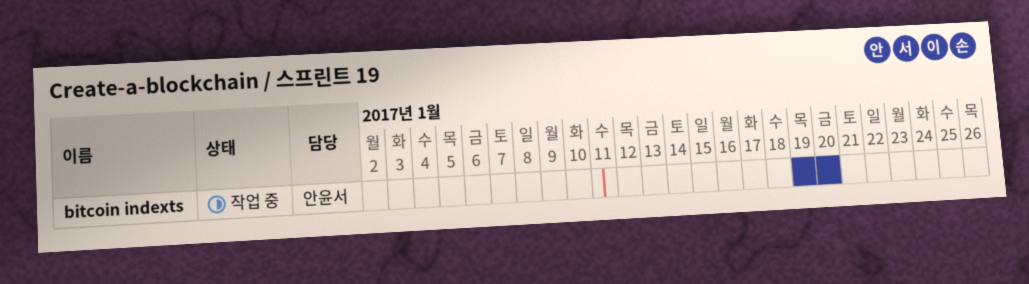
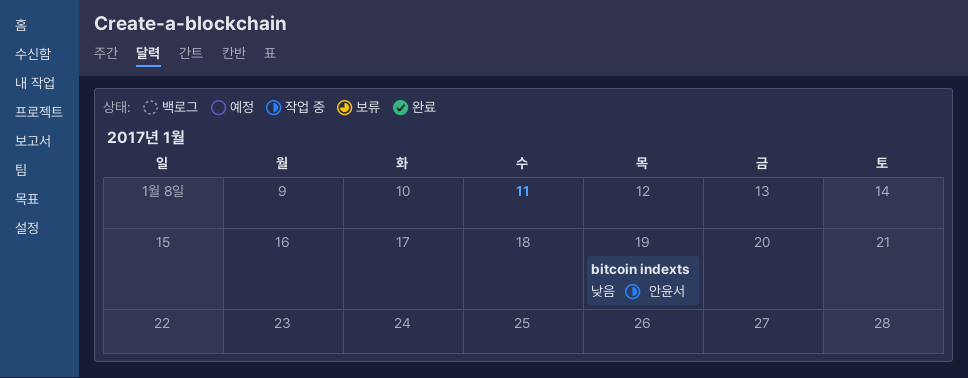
bitcoin indexts, due: Jan 20 -> Jan 19

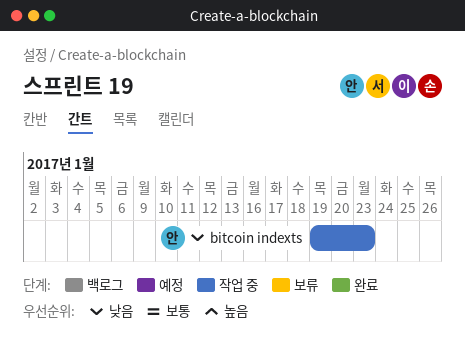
bitcoin indexts, due: Jan 19 -> Jan 23

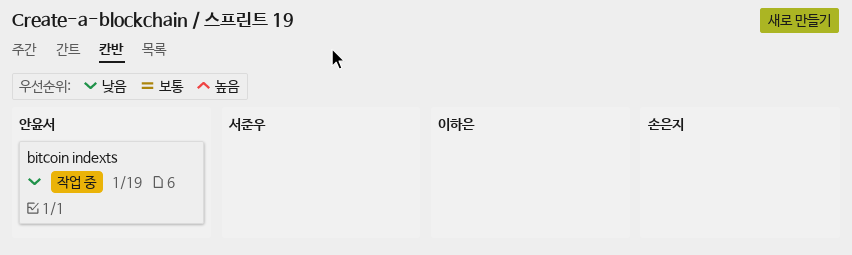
bitcoin indexts, due: Jan 23 -> Jan 19

